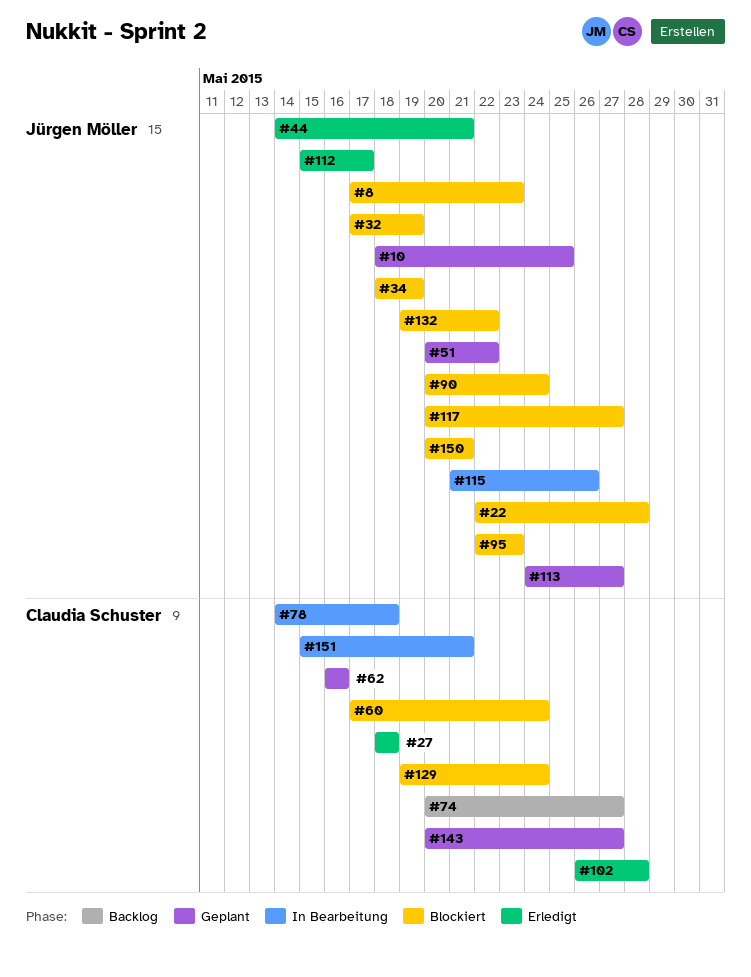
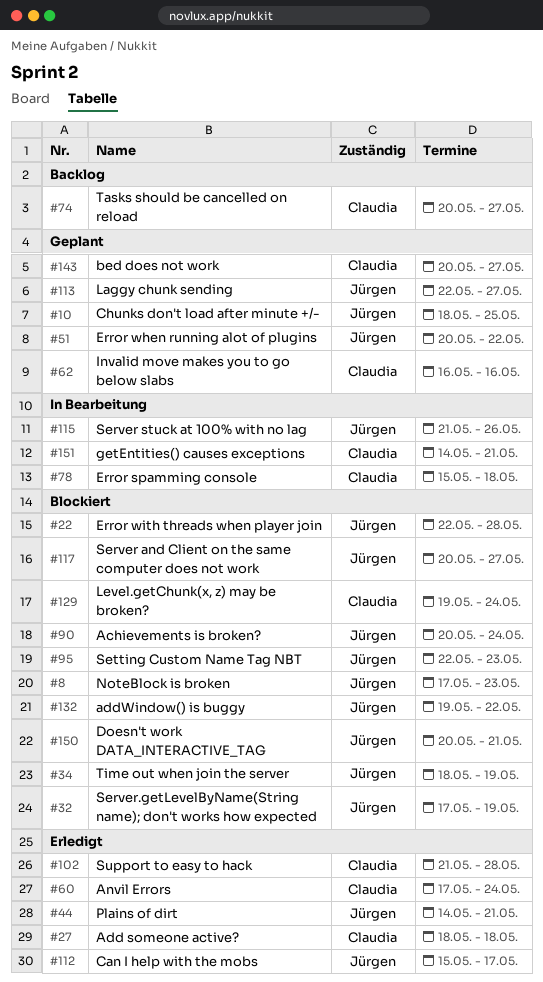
#60, status: Blockiert -> Erledigt
#78, start: May 14 -> May 15
#102, start: May 26 -> May 21
#113, start: May 24 -> May 22
#151, start: May 15 -> May 14

